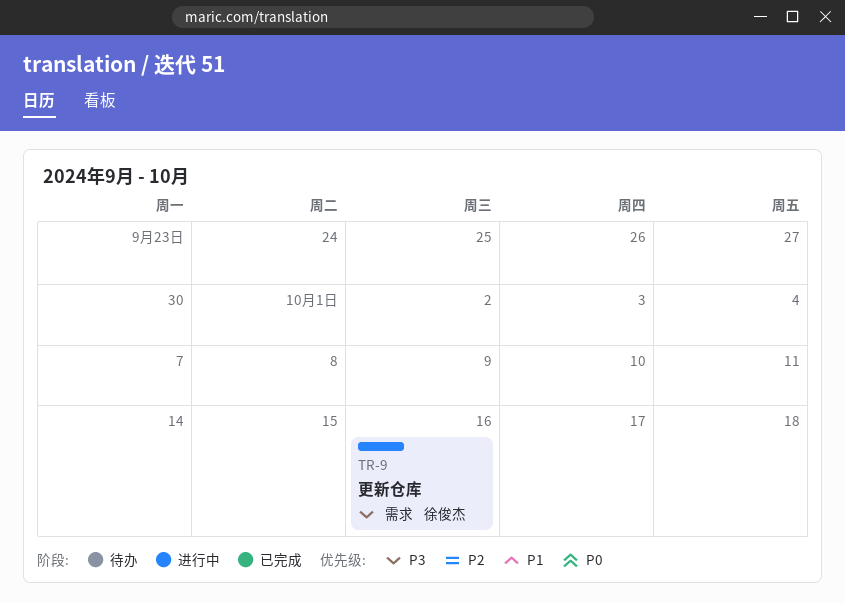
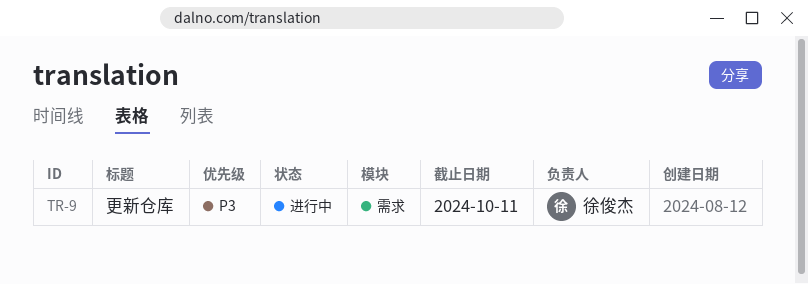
TR-9, due: Oct 16 -> Oct 11

